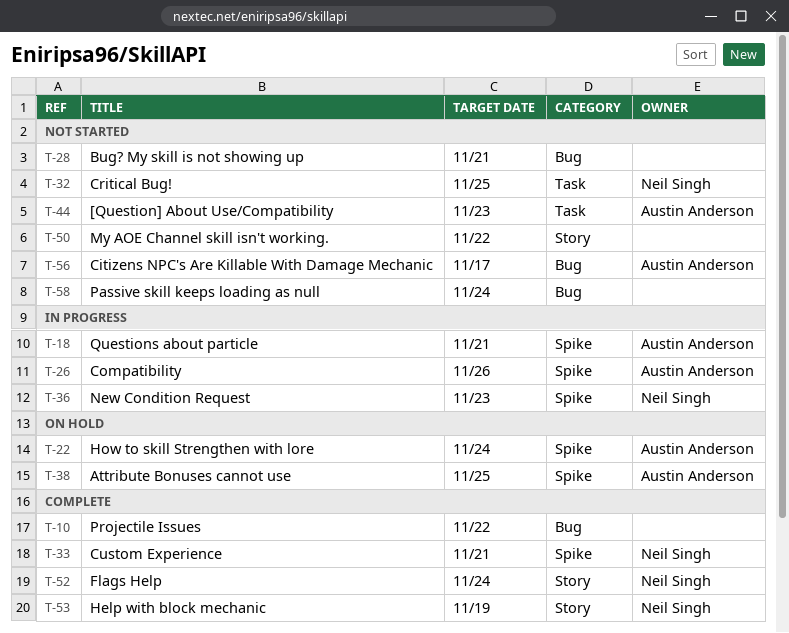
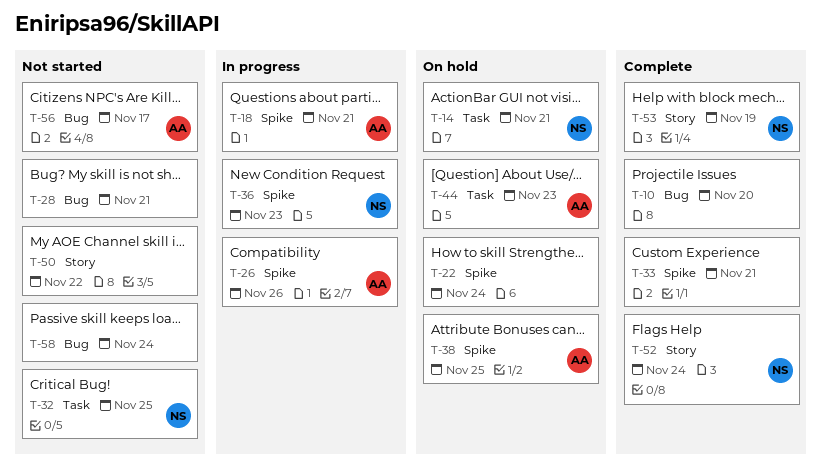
T-10, due: Nov 22 -> Nov 20
T-14: none -> present
T-22, owner: Austin Anderson -> none
T-33, owner: Neil Singh -> none
T-44, status: Not started -> On hold

